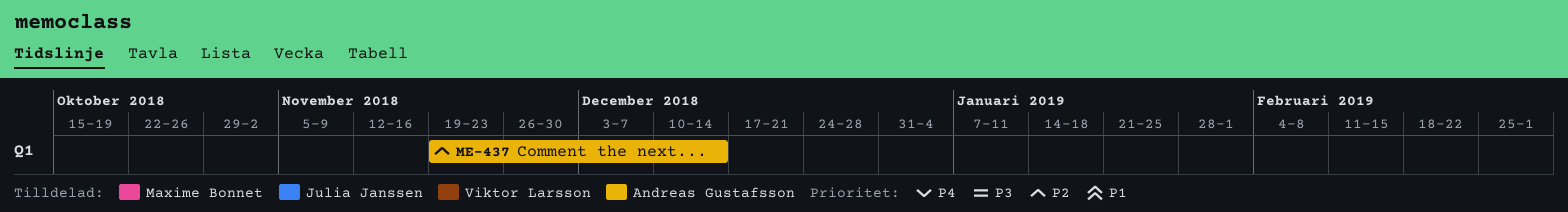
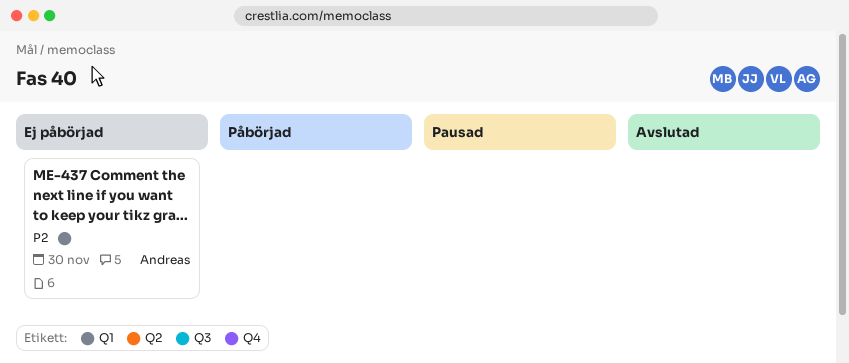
ME-437, due: Dec 14 -> Nov 30

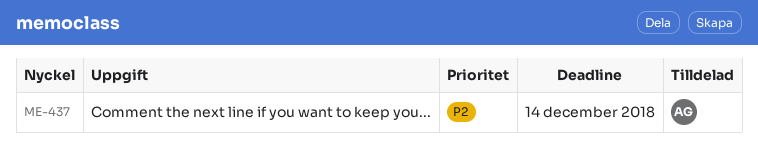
ME-437, due: Nov 30 -> Dec 14

